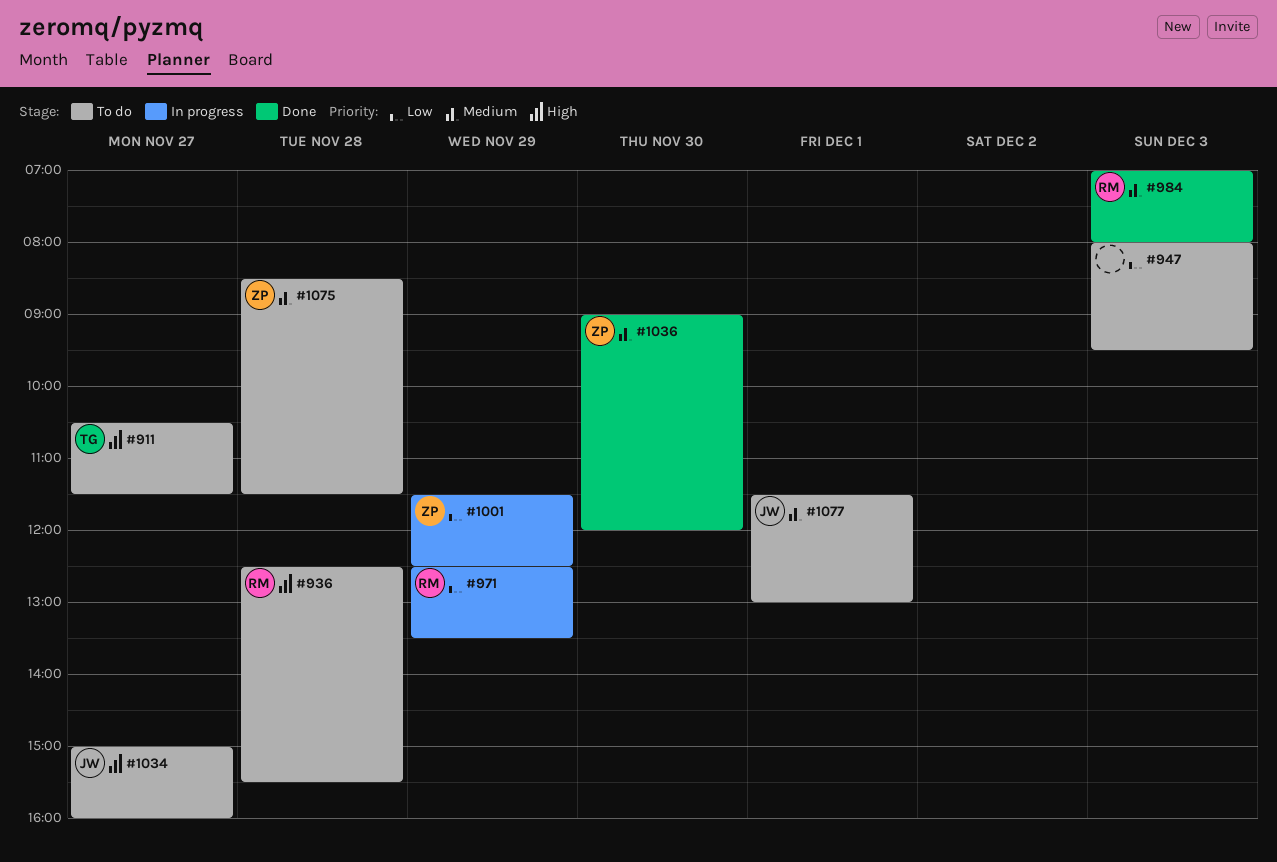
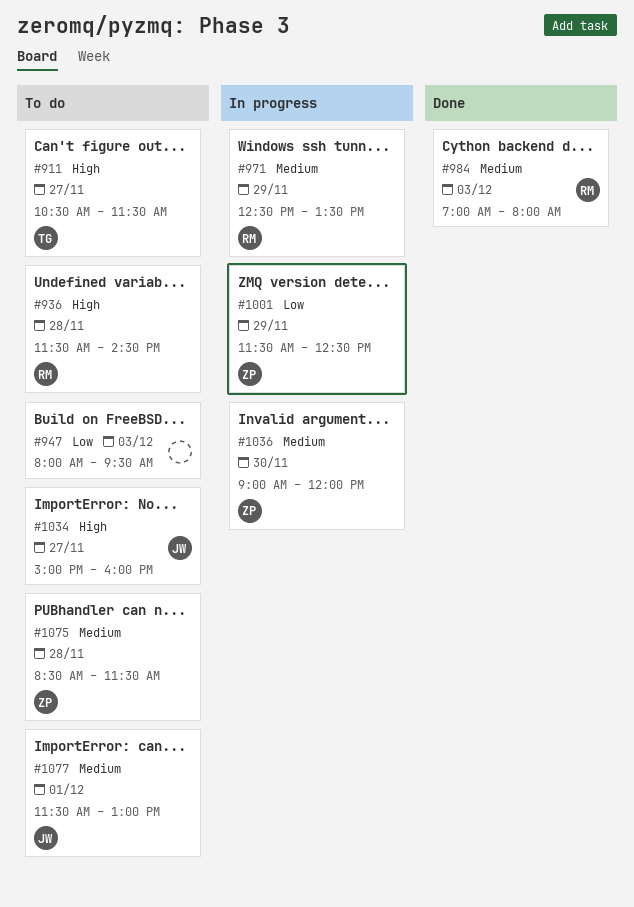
#936, begins: 12:30 -> 11:30
#936, ends: 15:30 -> 14:30
#971, priority: Low -> Medium
#1036, status: Done -> In progress

